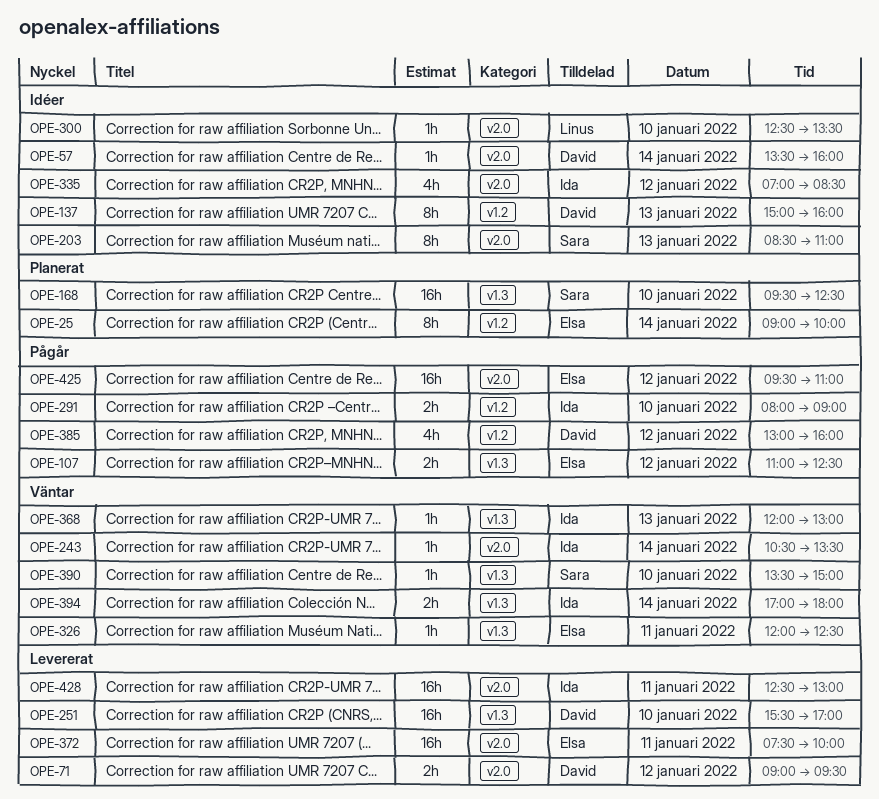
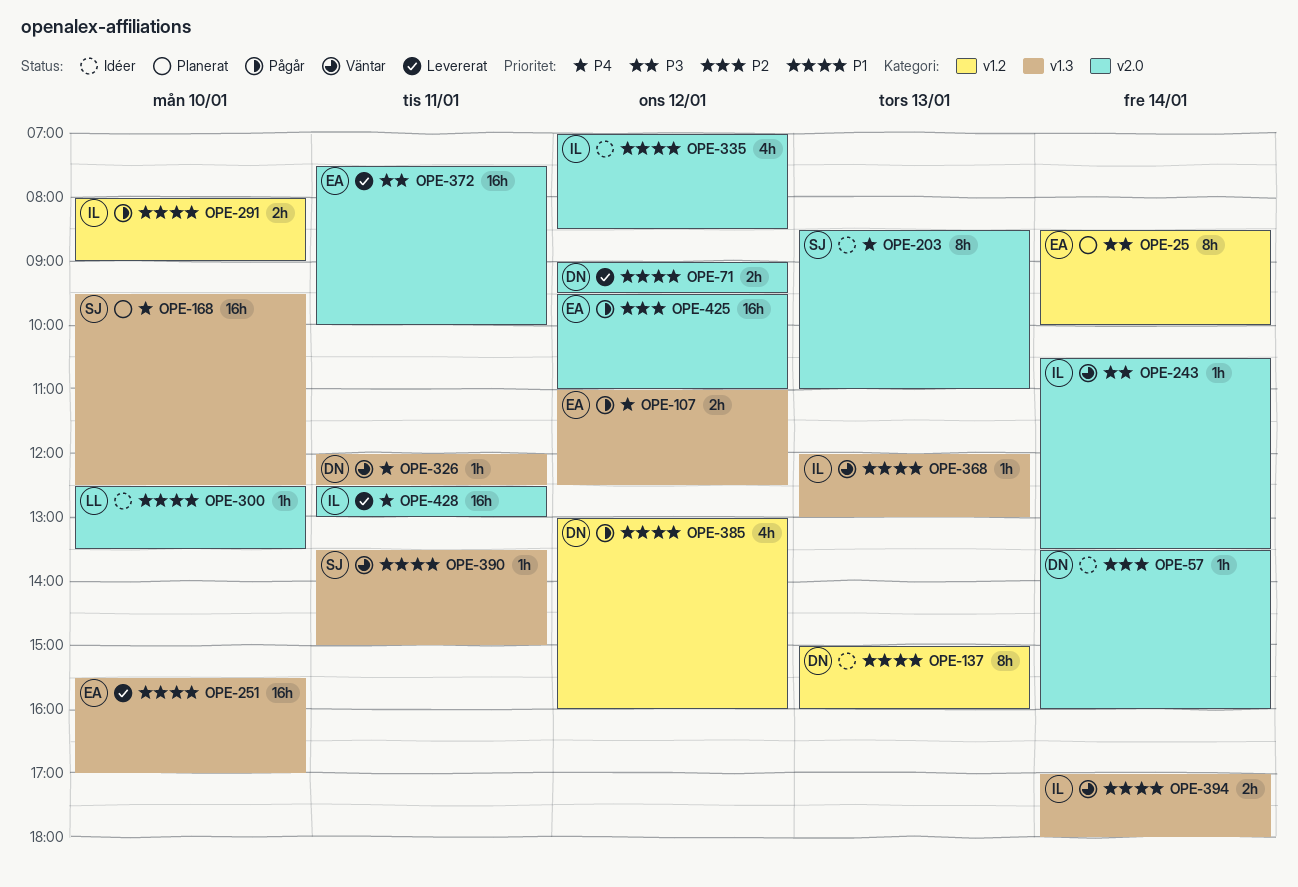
OPE-25, begins: 09:00 -> 08:30
OPE-251, owner: David -> Elsa
OPE-326, owner: Elsa -> David
OPE-390, day: Jan 10 -> Jan 11

